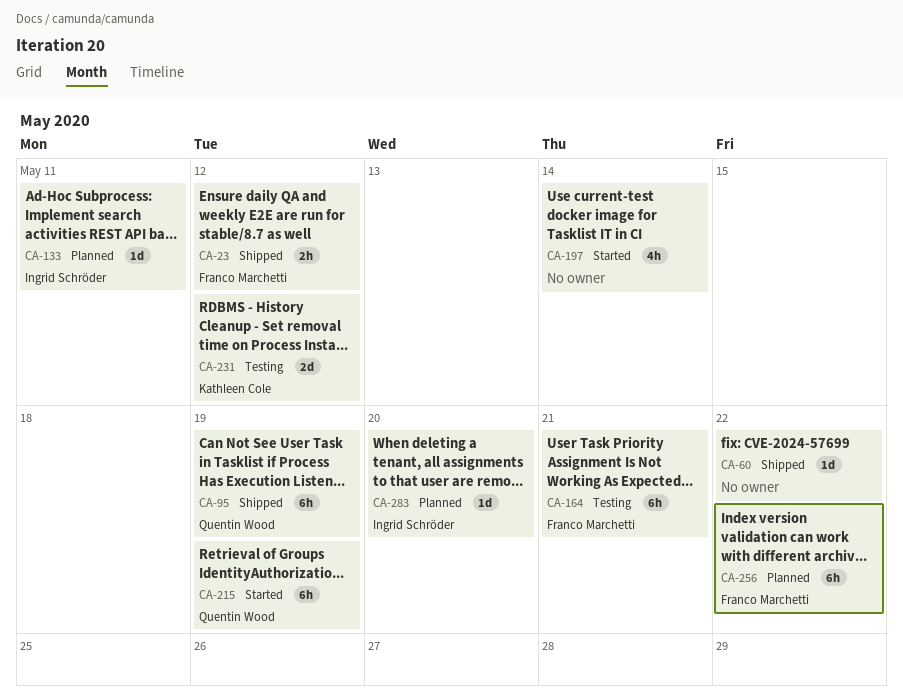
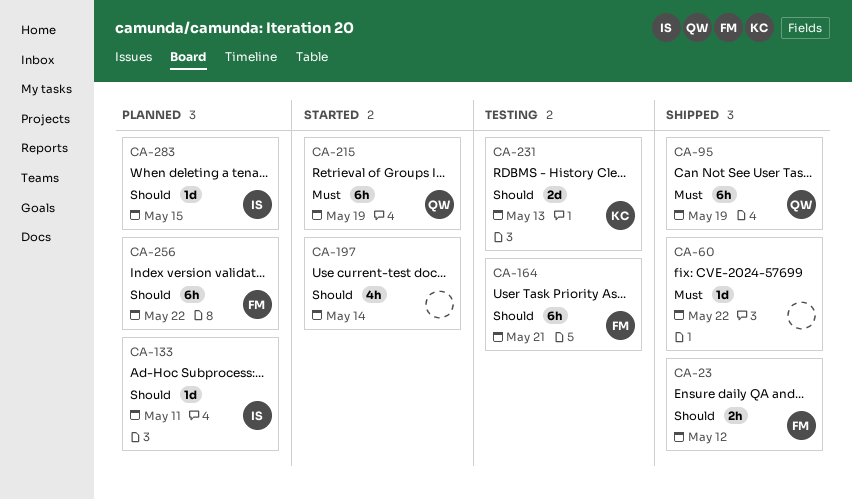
CA-231, due: May 12 -> May 13
CA-283, due: May 20 -> May 15

